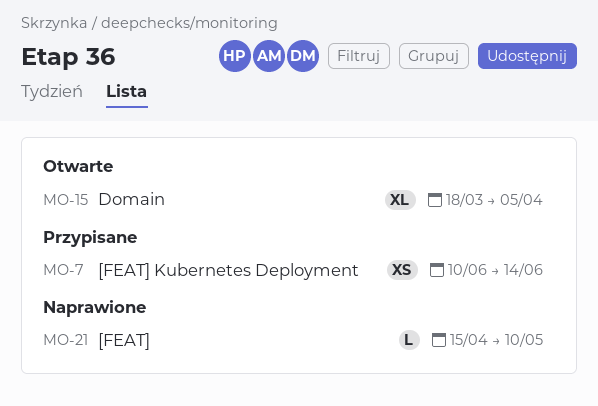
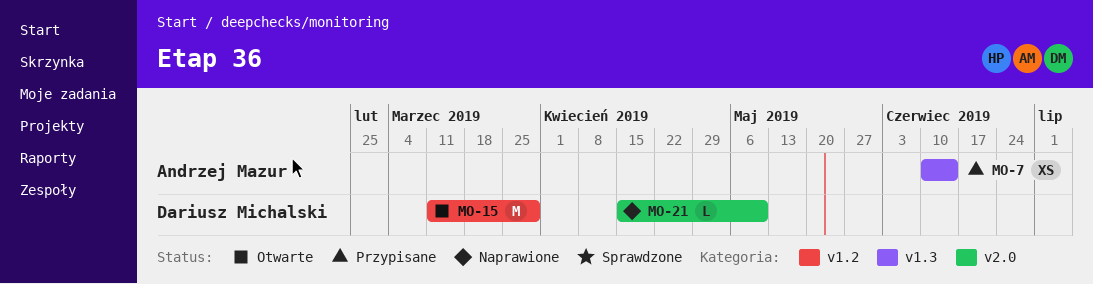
MO-15, estimate: XL -> M
MO-15, start: Mar 18 -> Mar 11
MO-15, due: Apr 5 -> Mar 29

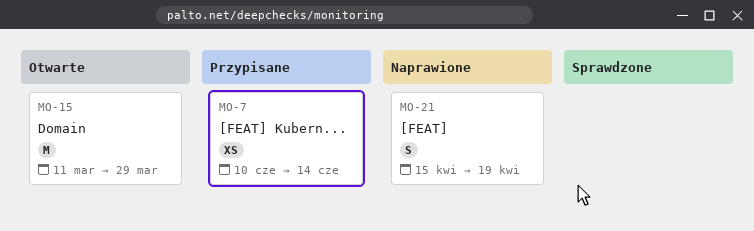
MO-21, estimate: L -> S
MO-21, due: May 10 -> Apr 19

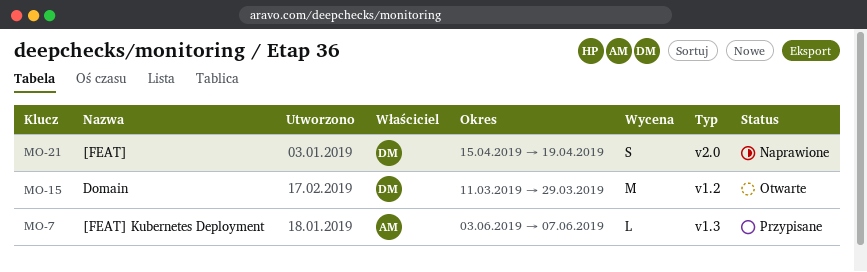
MO-7, estimate: XS -> L
MO-7, start: Jun 10 -> Jun 3
MO-7, due: Jun 14 -> Jun 7

